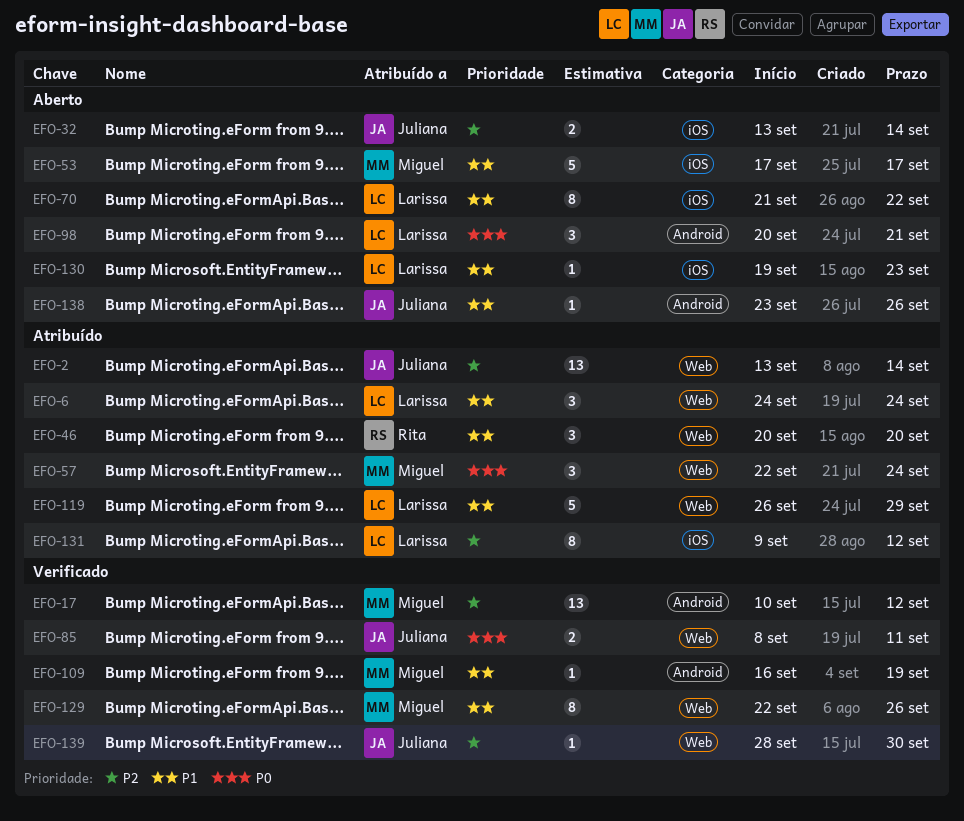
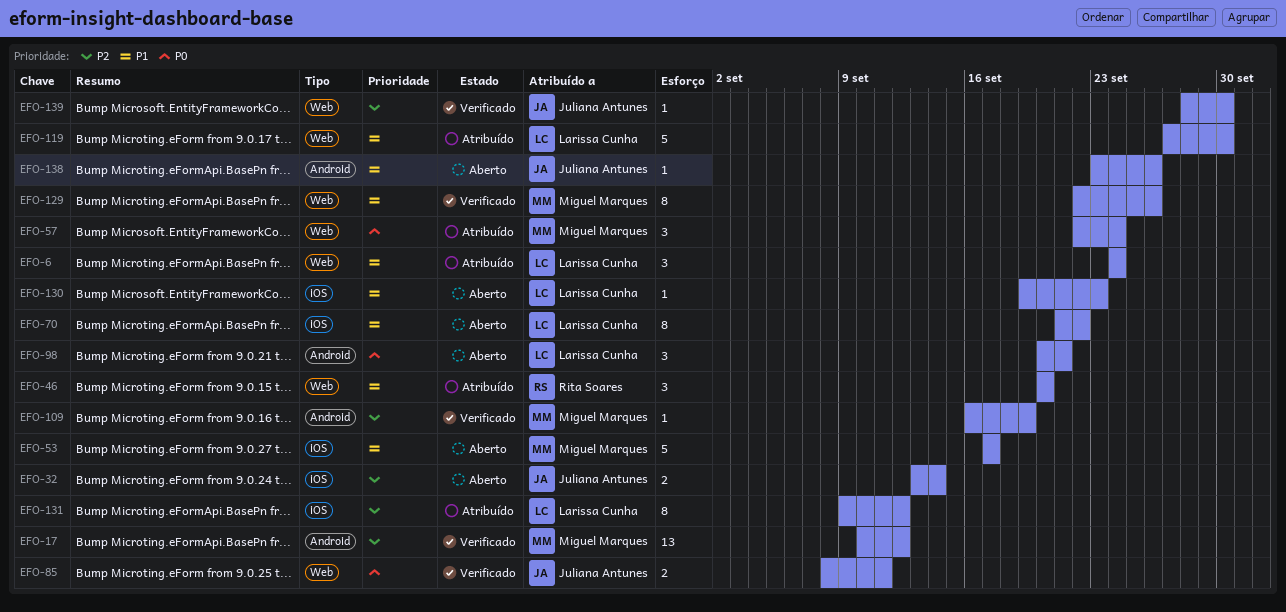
EFO-2: present -> none
EFO-109, priority: P1 -> P2
EFO-119, start: Sep 26 -> Sep 27
EFO-119, due: Sep 29 -> Sep 30

